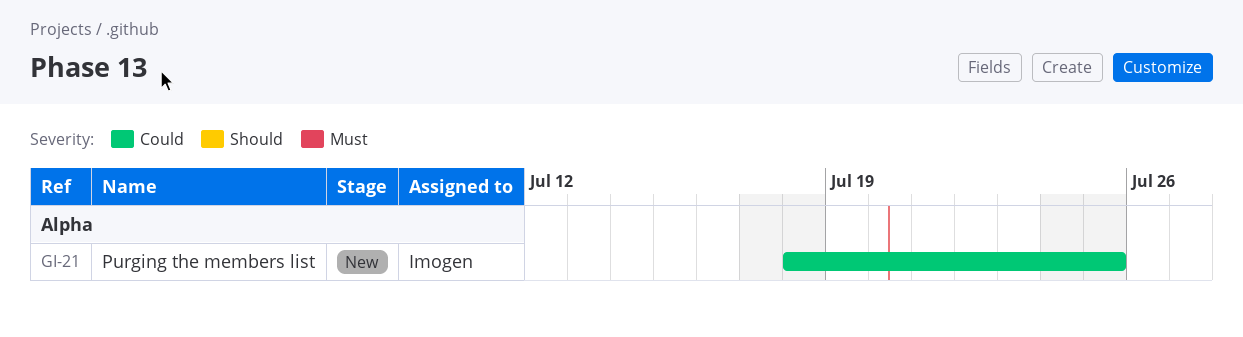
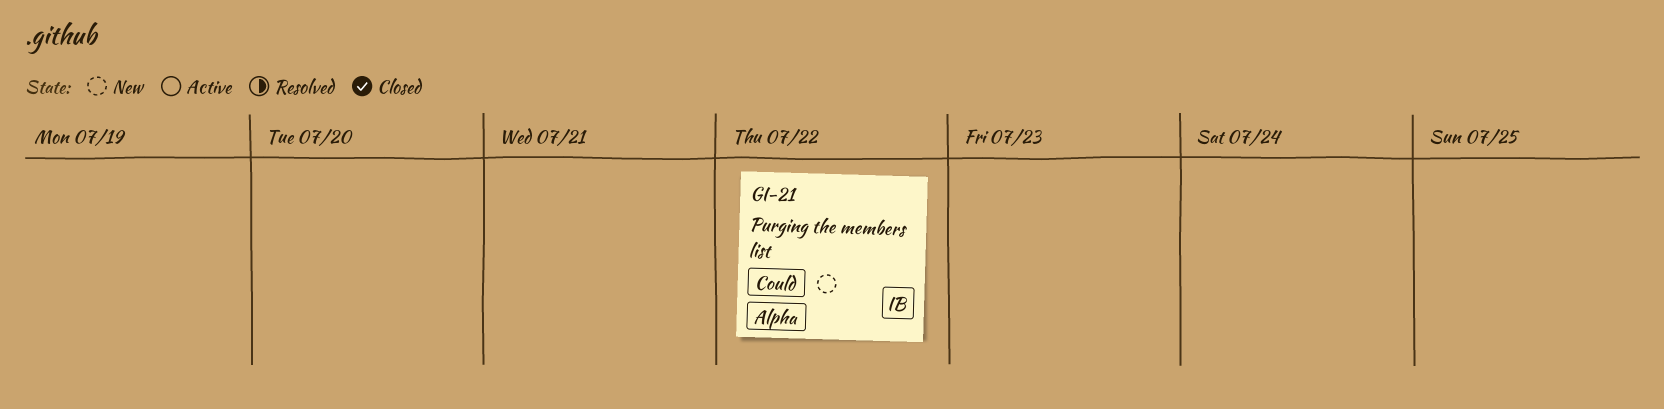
GI-21, due: Jul 25 -> Jul 22

